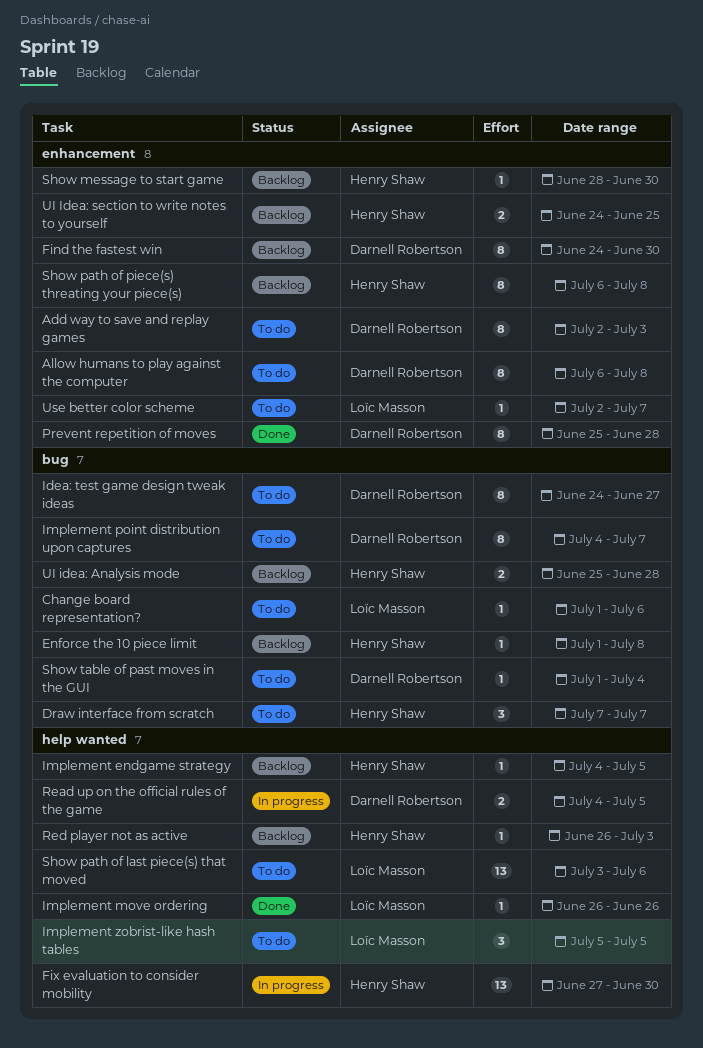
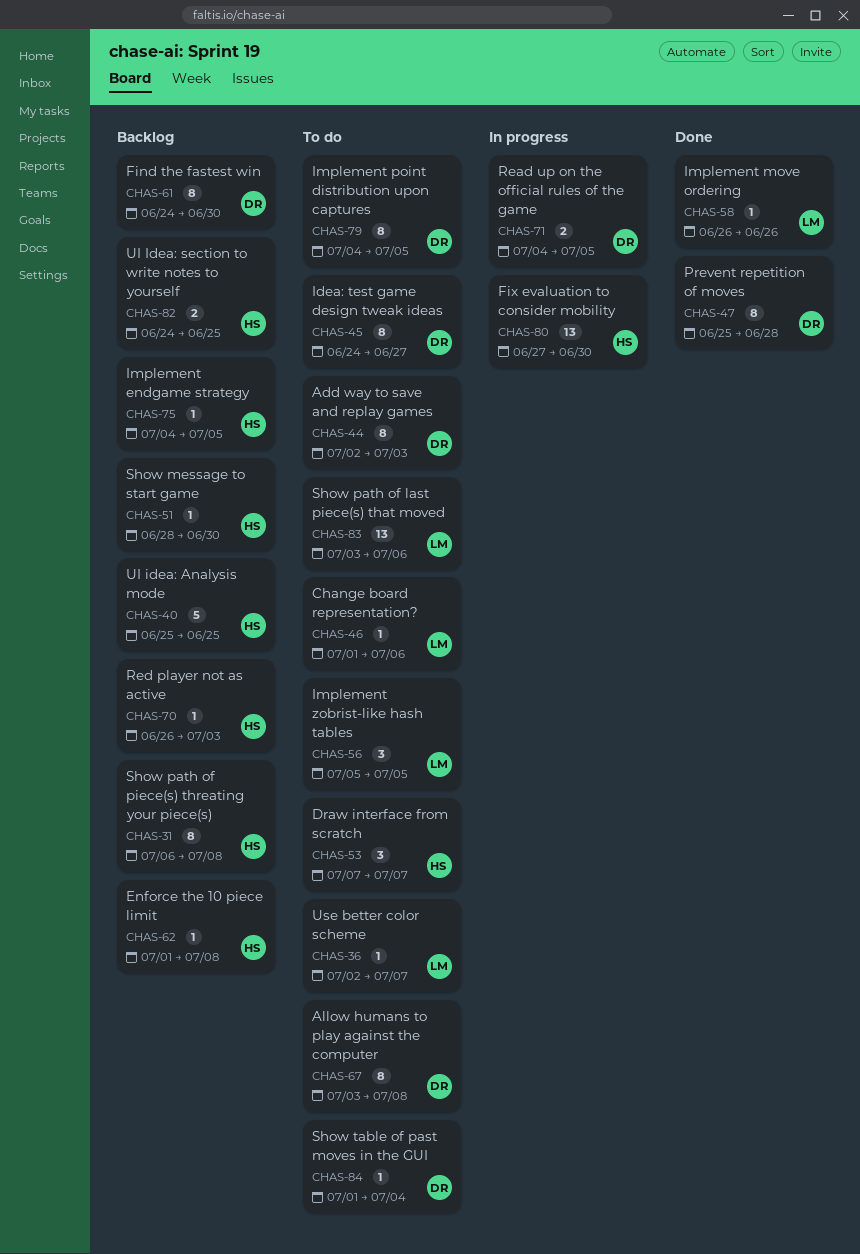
Allow humans to play against the computer, start: Jul 6 -> Jul 3
Implement point distribution upon captures, due: Jul 7 -> Jul 5
UI idea: Analysis mode, estimate: 2 -> 5
UI idea: Analysis mode, due: Jun 28 -> Jun 25

